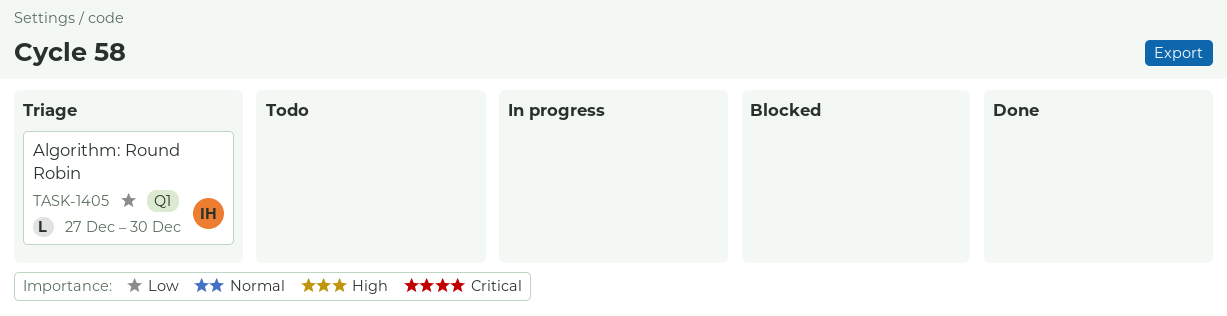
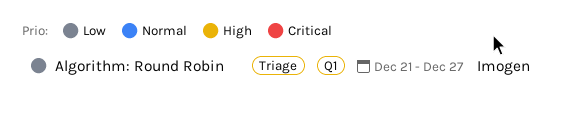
Algorithm: Round Robin, start: Dec 27 -> Dec 21
Algorithm: Round Robin, due: Dec 30 -> Dec 27

